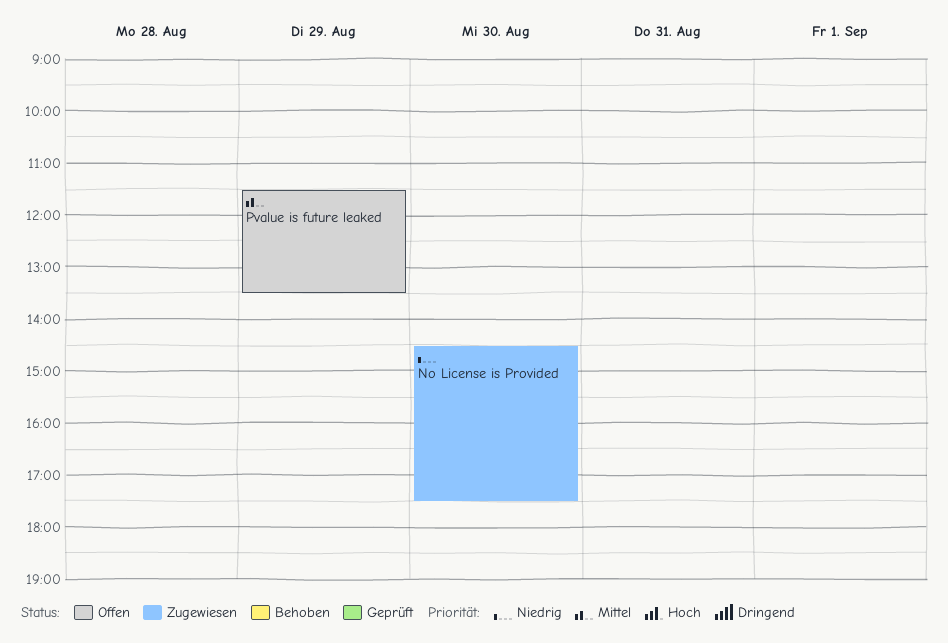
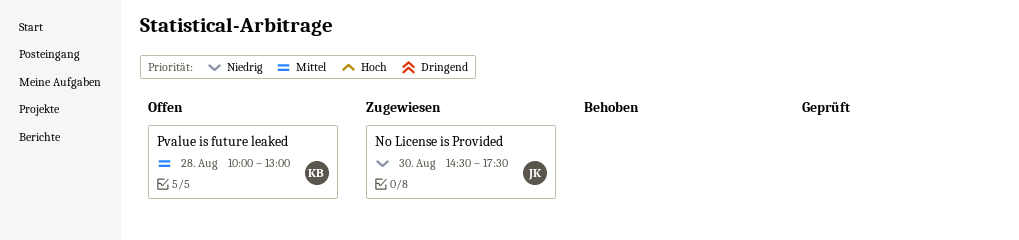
Pvalue is future leaked, day: Aug 29 -> Aug 28
Pvalue is future leaked, begins: 11:30 -> 10:00
Pvalue is future leaked, ends: 13:30 -> 13:00

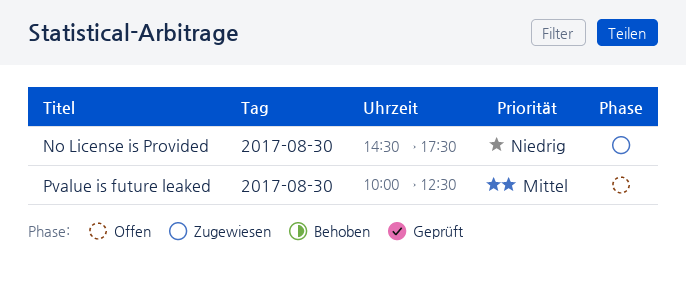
Pvalue is future leaked, day: Aug 28 -> Aug 30
Pvalue is future leaked, ends: 13:00 -> 12:30

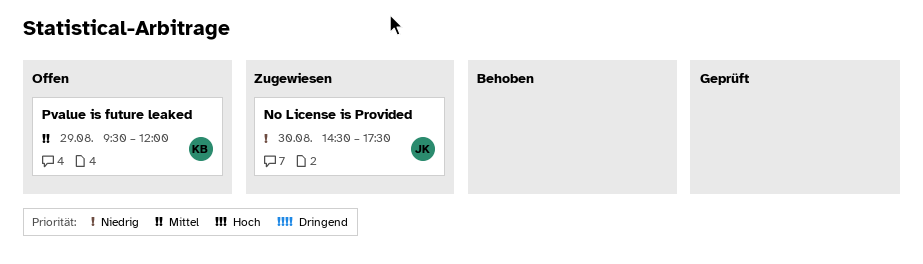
Pvalue is future leaked, day: Aug 30 -> Aug 29
Pvalue is future leaked, begins: 10:00 -> 09:30
Pvalue is future leaked, ends: 12:30 -> 12:00

